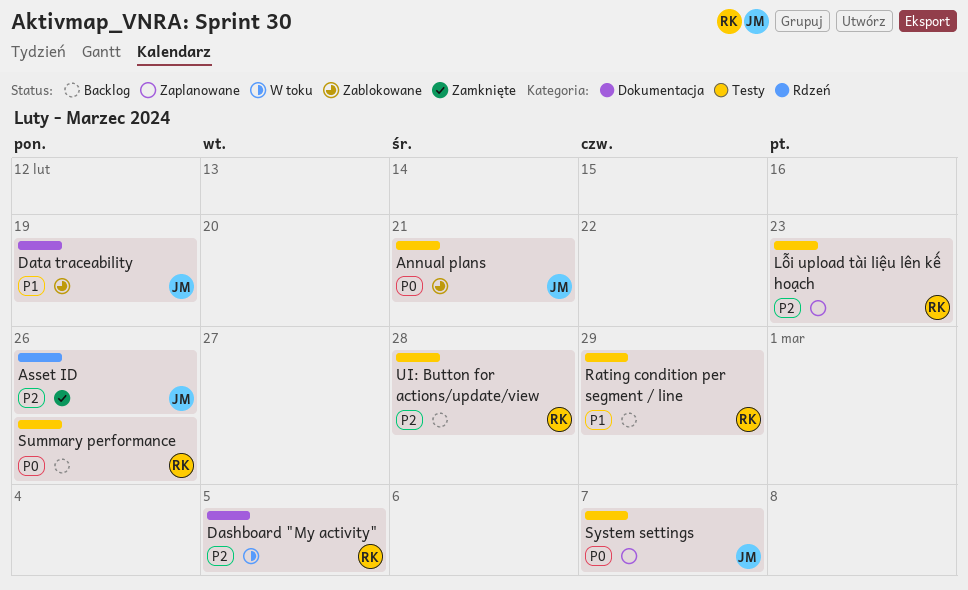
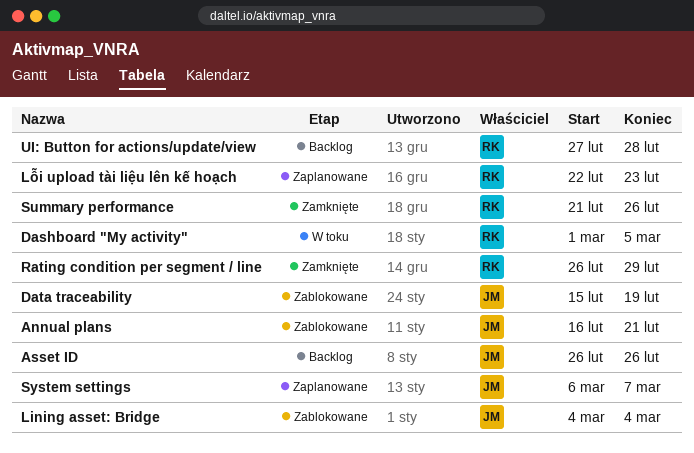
Asset ID, status: Zamknięte -> Backlog
Lining asset: Bridge: none -> present
Rating condition per segment / line, status: Backlog -> Zamknięte
Summary performance, status: Backlog -> Zamknięte

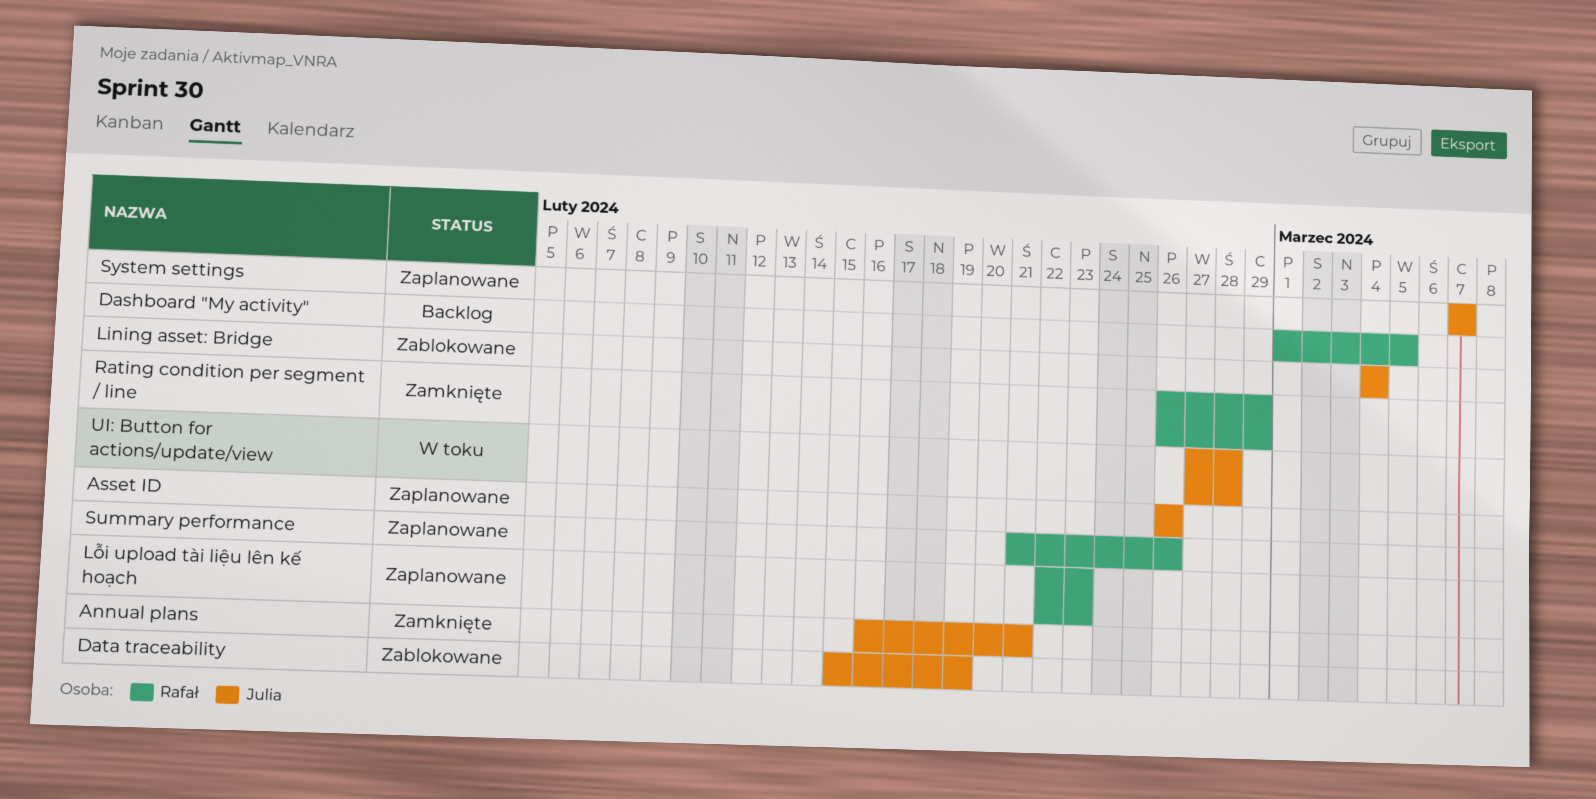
Annual plans, status: Zablokowane -> Zamknięte
Asset ID, status: Backlog -> Zaplanowane
Dashboard "My activity", status: W toku -> Backlog
Summary performance, status: Zamknięte -> Zaplanowane
System settings, start: Mar 6 -> Mar 7
UI: Button for actions/update/view, status: Backlog -> W toku
UI: Button for actions/update/view, owner: Rafał -> Julia

